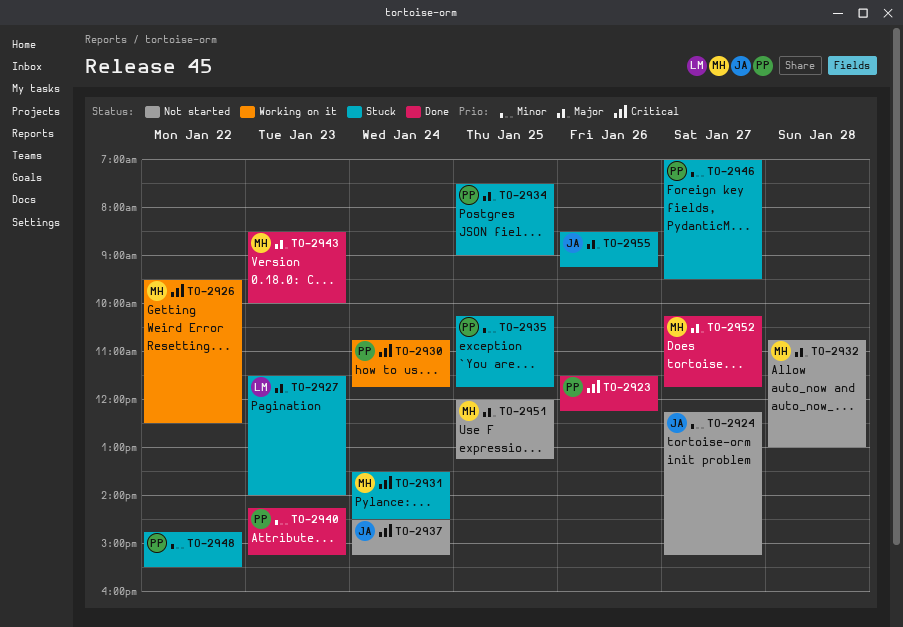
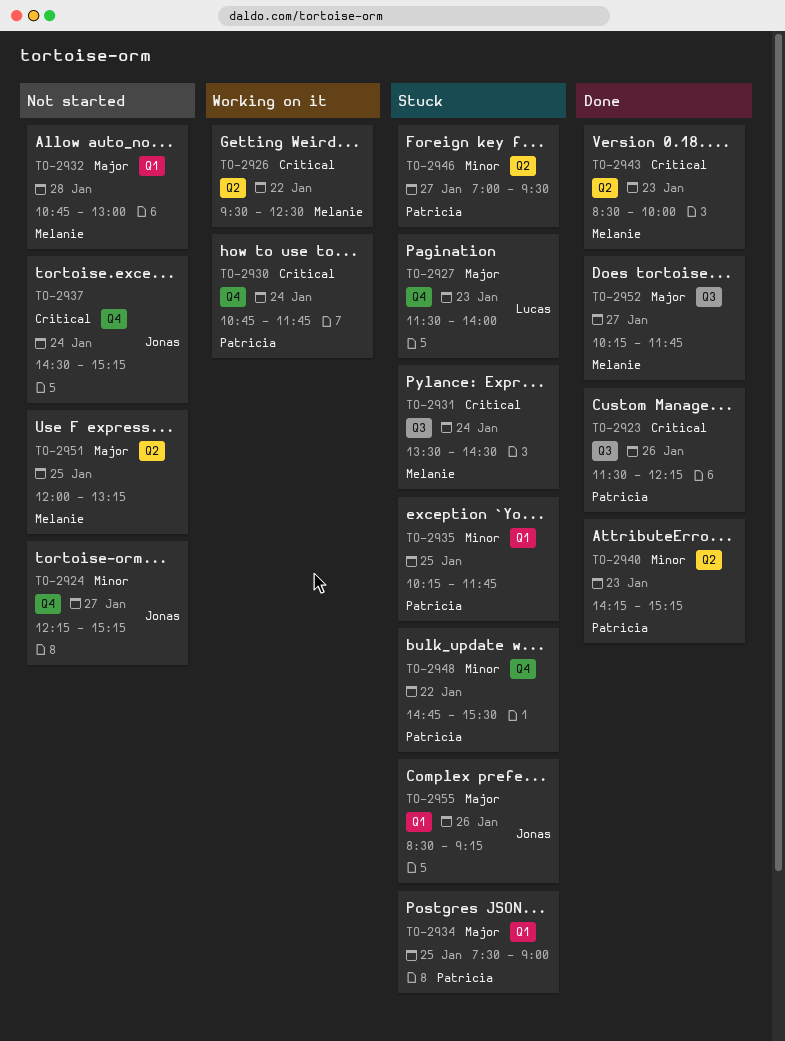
TO-2943, priority: Major -> Critical

